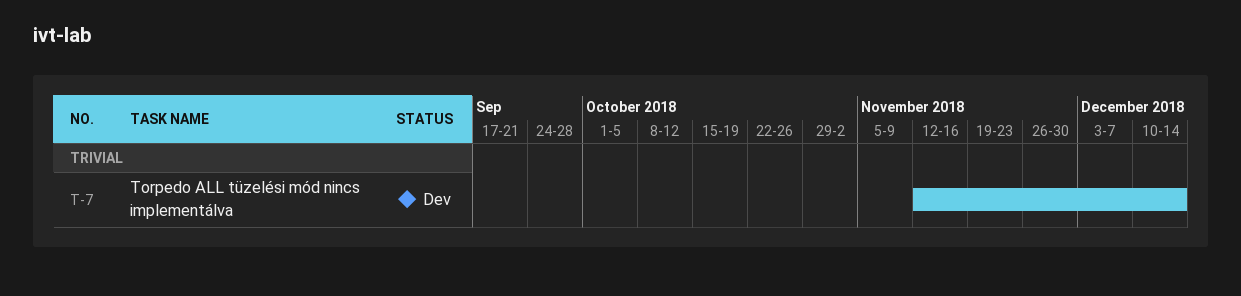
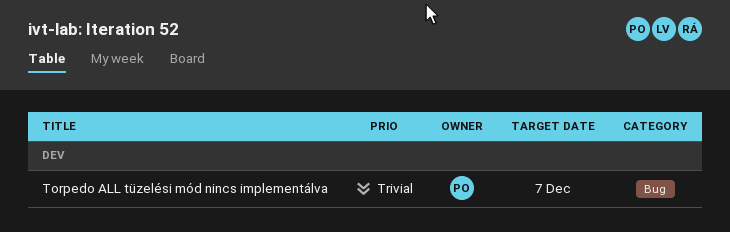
Torpedo ALL tüzelési mód nincs implementálva, due: Dec 14 -> Dec 7

